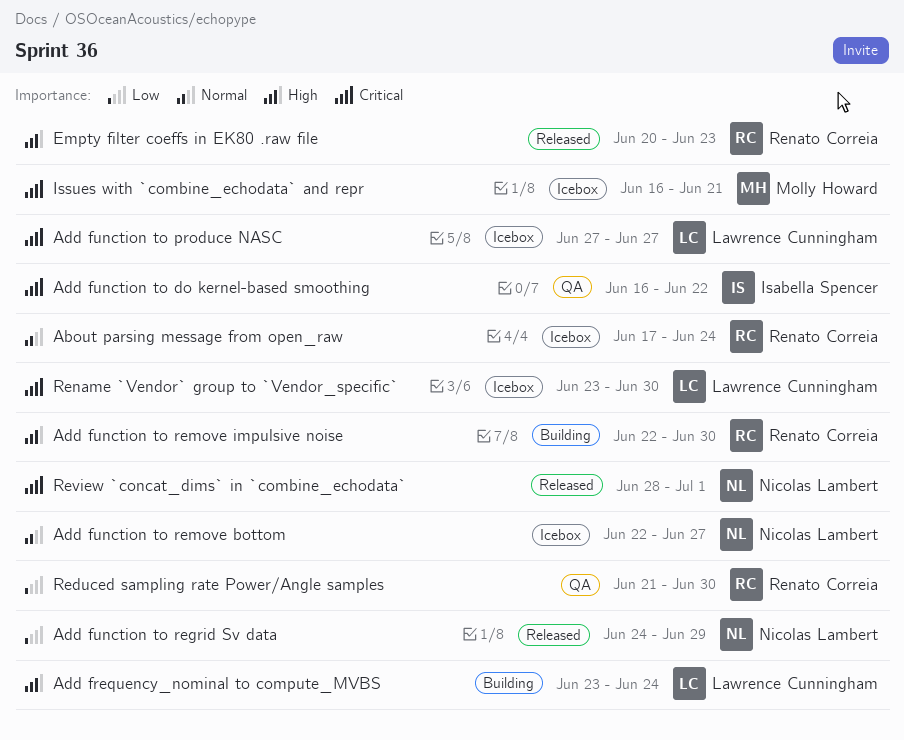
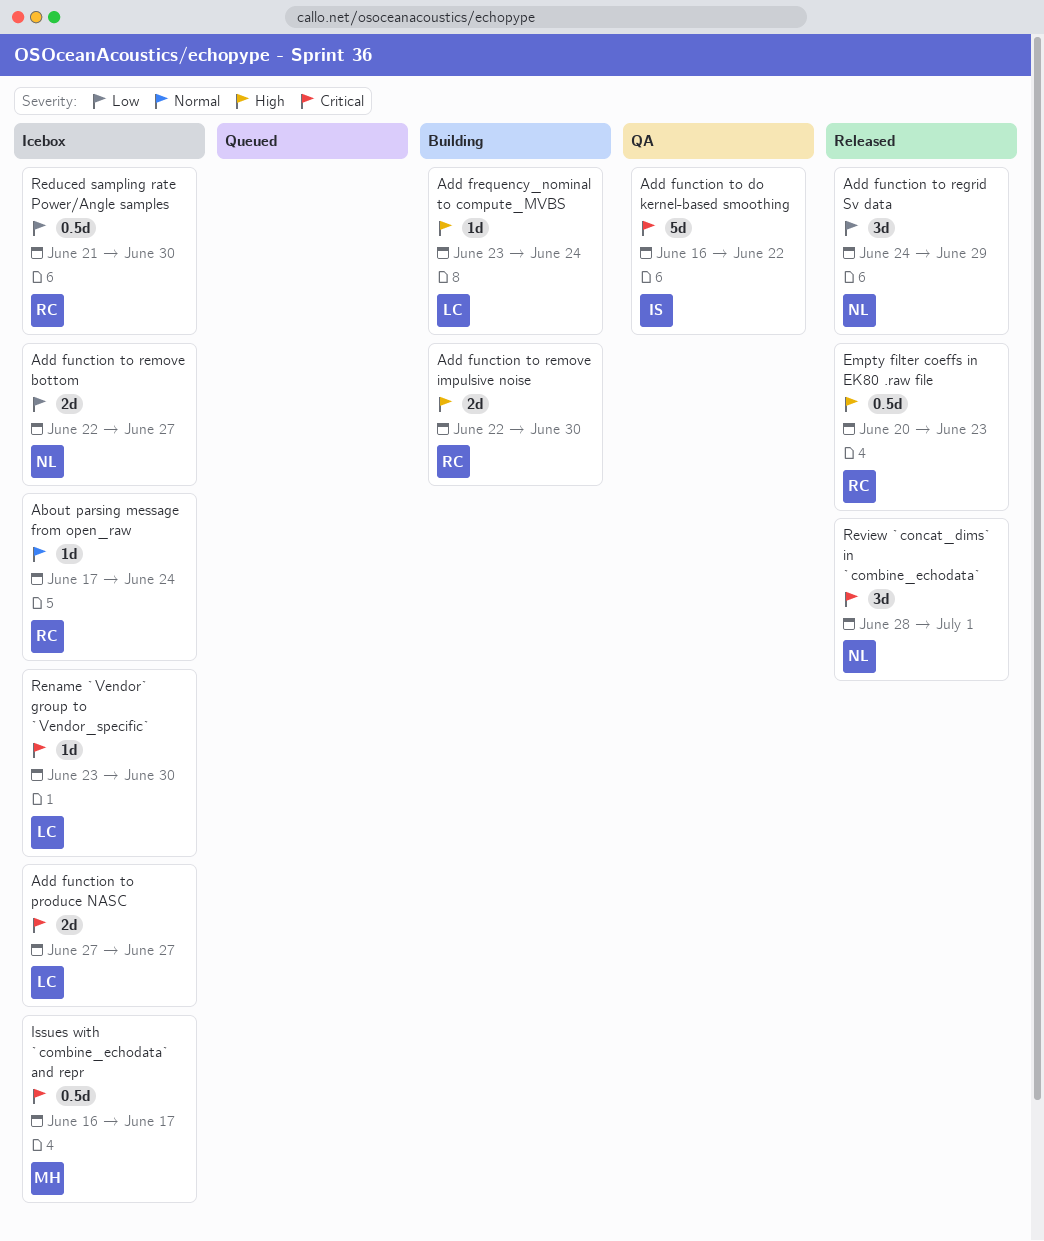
Add function to remove bottom, priority: Normal -> Low
Issues with `combine_echodata` and repr, due: Jun 21 -> Jun 17
Reduced sampling rate Power/Angle samples, status: QA -> Icebox

